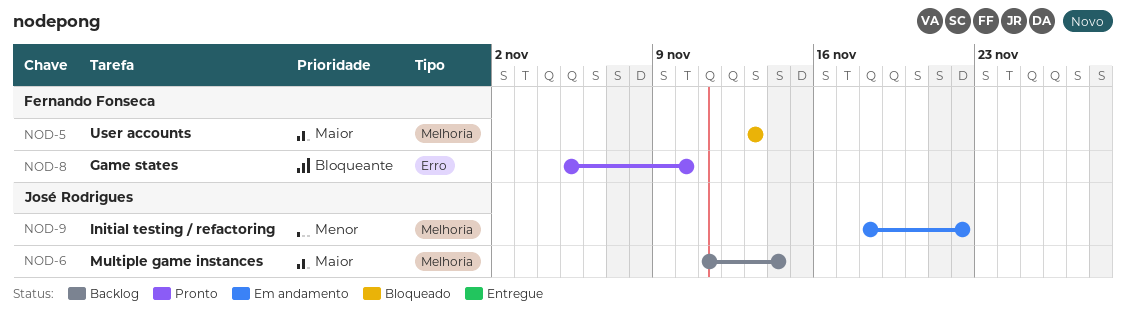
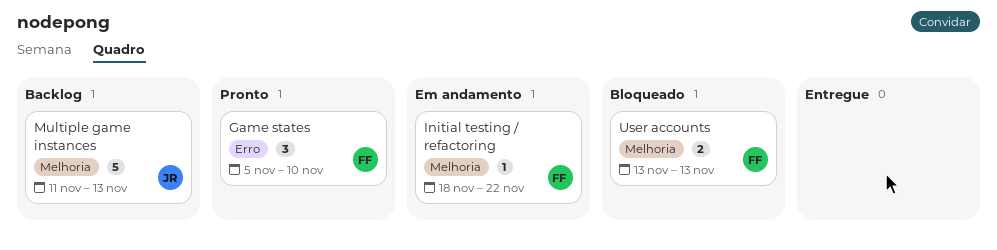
Initial testing / refactoring, owner: José Rodrigues -> Fernando Fonseca
Multiple game instances, due: Nov 14 -> Nov 13

